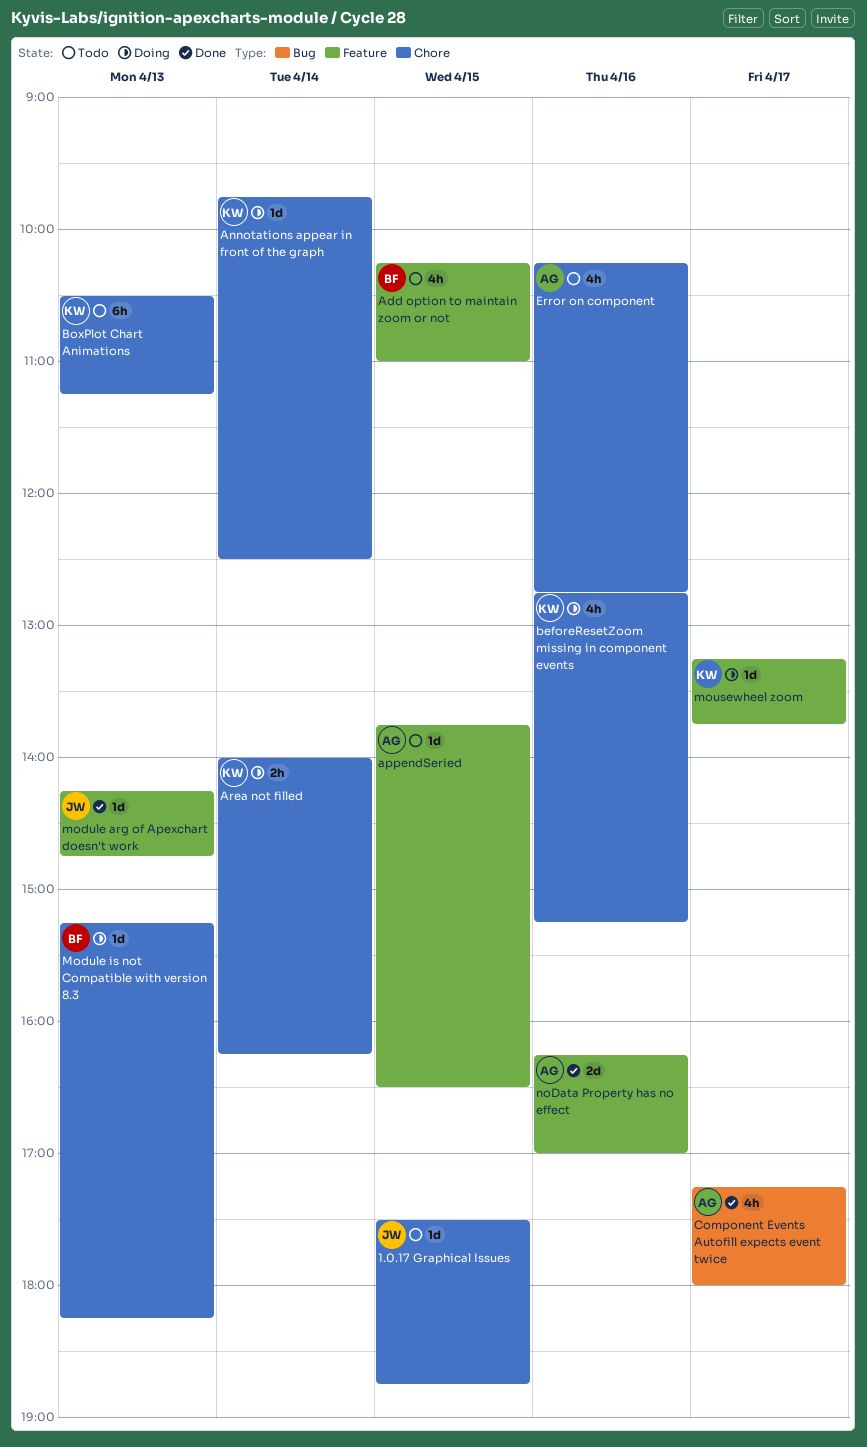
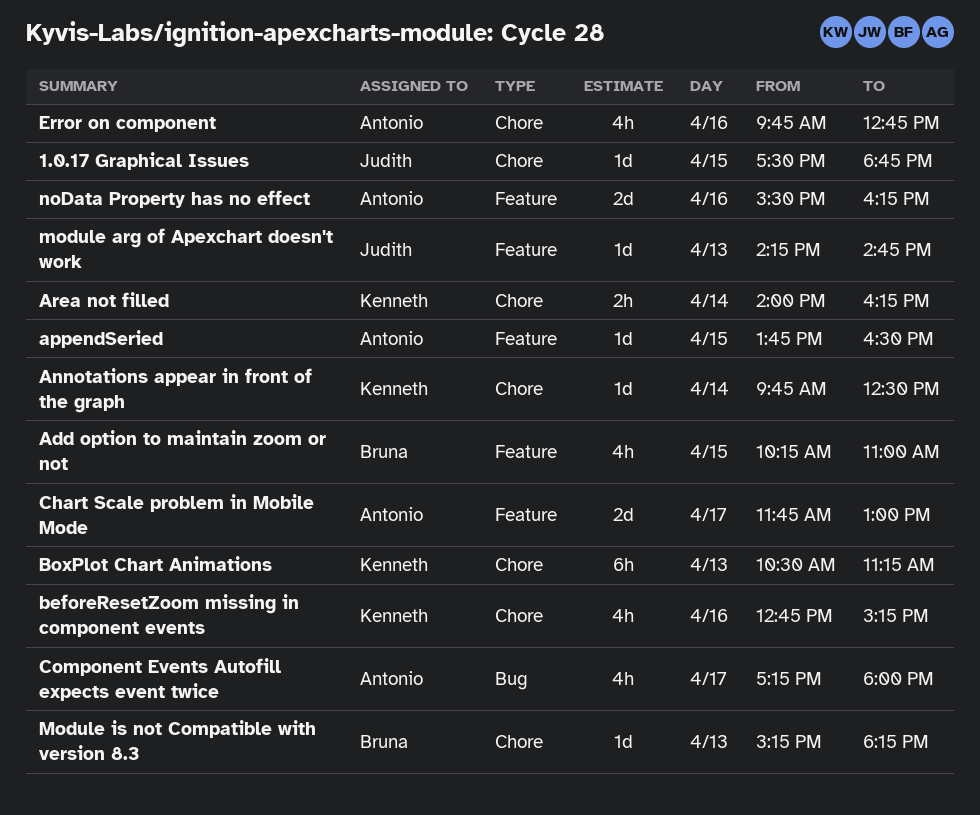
Chart Scale problem in Mobile Mode: none -> present
Error on component, begins: 10:15 -> 09:45
mousewheel zoom: present -> none
noData Property has no effect, begins: 16:15 -> 15:30
noData Property has no effect, ends: 17:00 -> 16:15

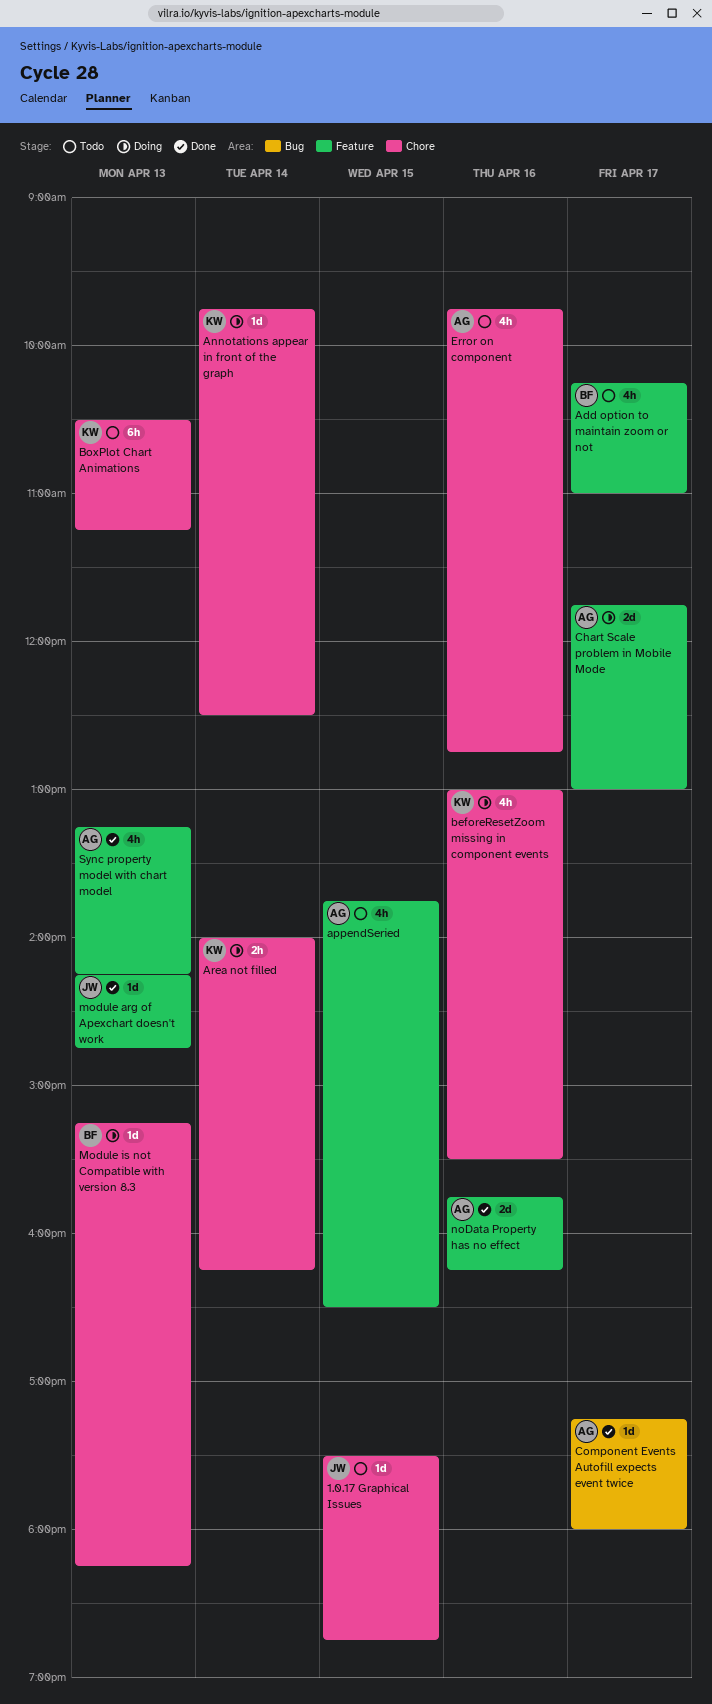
Add option to maintain zoom or not, day: Apr 15 -> Apr 17
appendSeried, estimate: 1d -> 4h
beforeResetZoom missing in component events, begins: 12:45 -> 13:00
beforeResetZoom missing in component events, ends: 15:15 -> 15:30
Component Events Autofill expects event twice, estimate: 4h -> 1d
noData Property has no effect, begins: 15:30 -> 15:45
Sync property model with chart model: none -> present

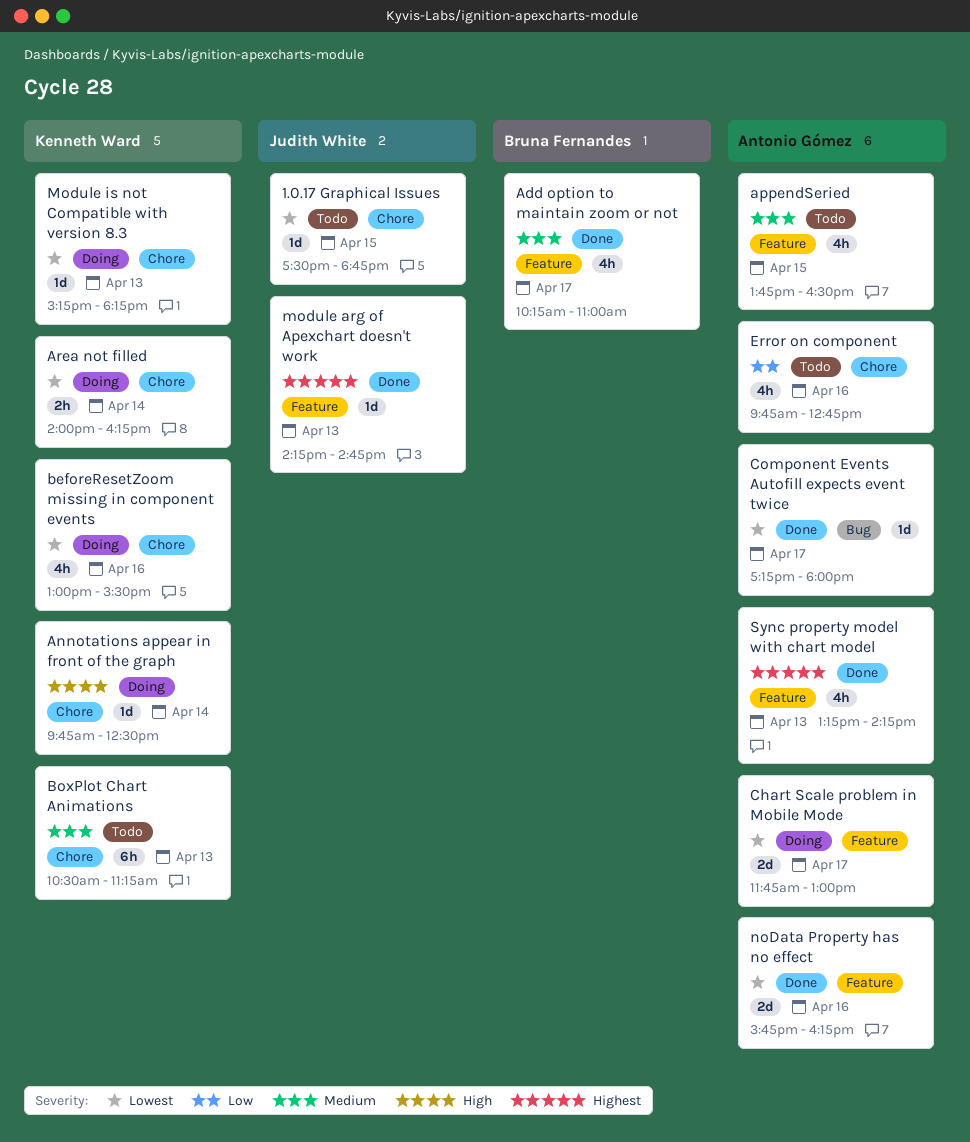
Add option to maintain zoom or not, status: Todo -> Done
Module is not Compatible with version 8.3, owner: Bruna Fernandes -> Kenneth Ward

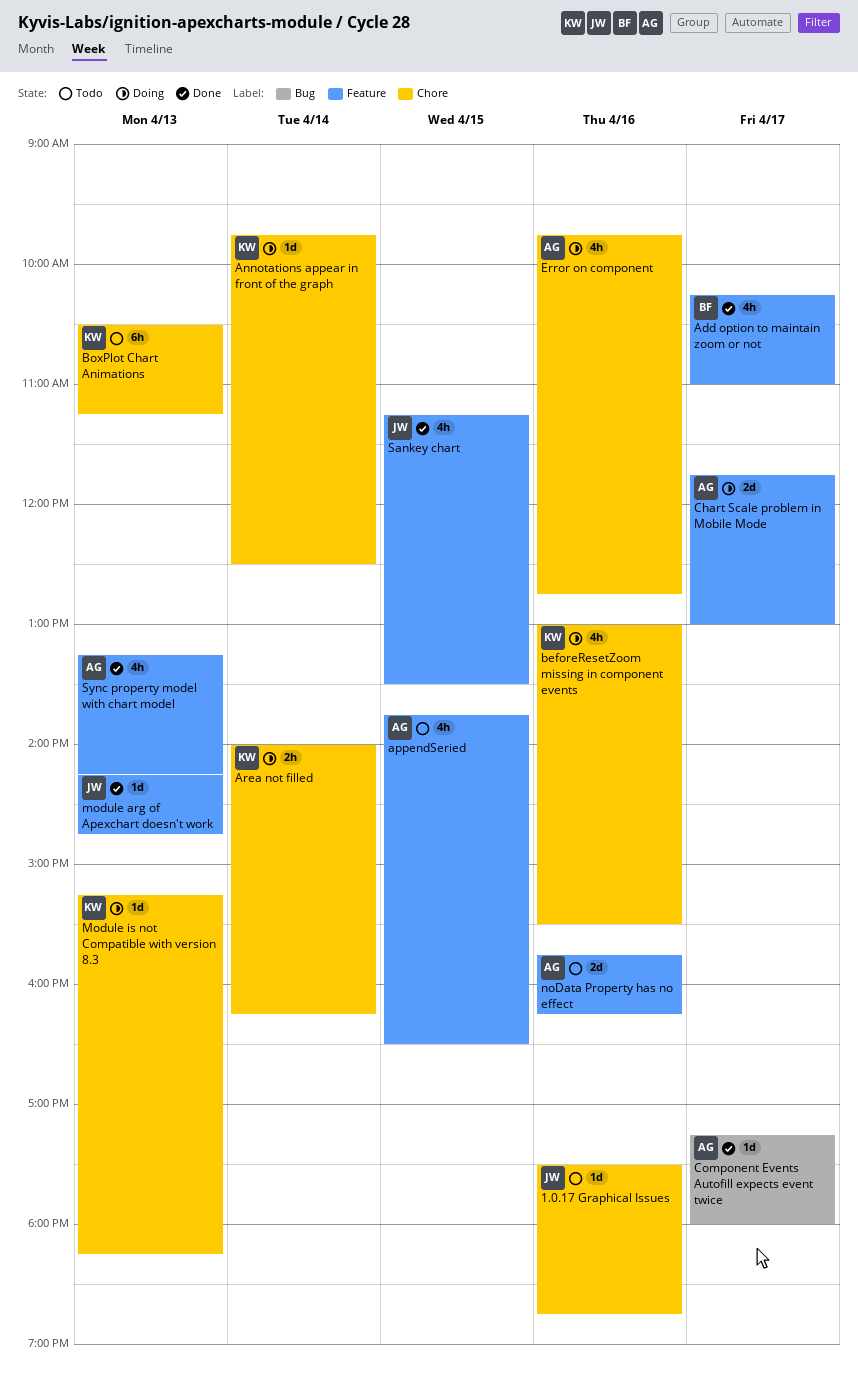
1.0.17 Graphical Issues, day: Apr 15 -> Apr 16
Error on component, status: Todo -> Doing
noData Property has no effect, status: Done -> Todo
Sankey chart: none -> present

